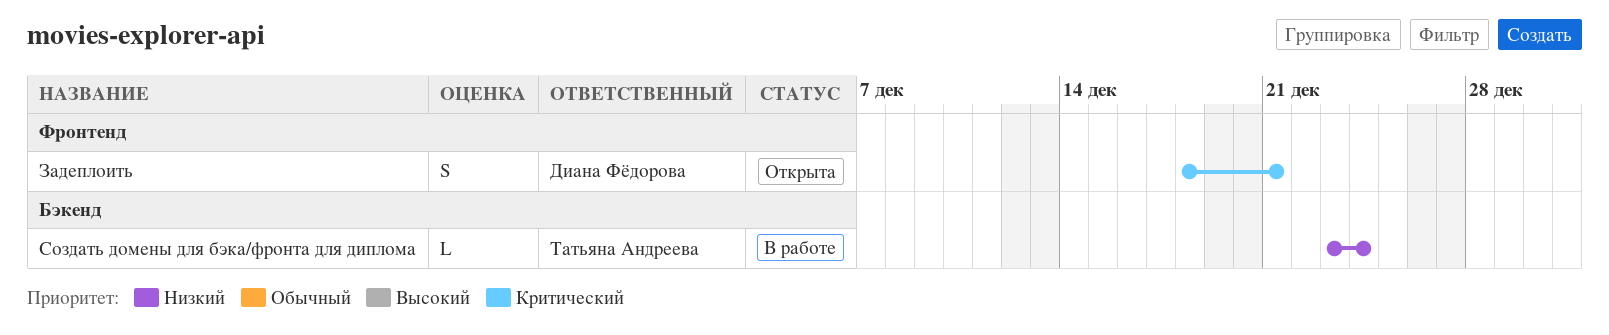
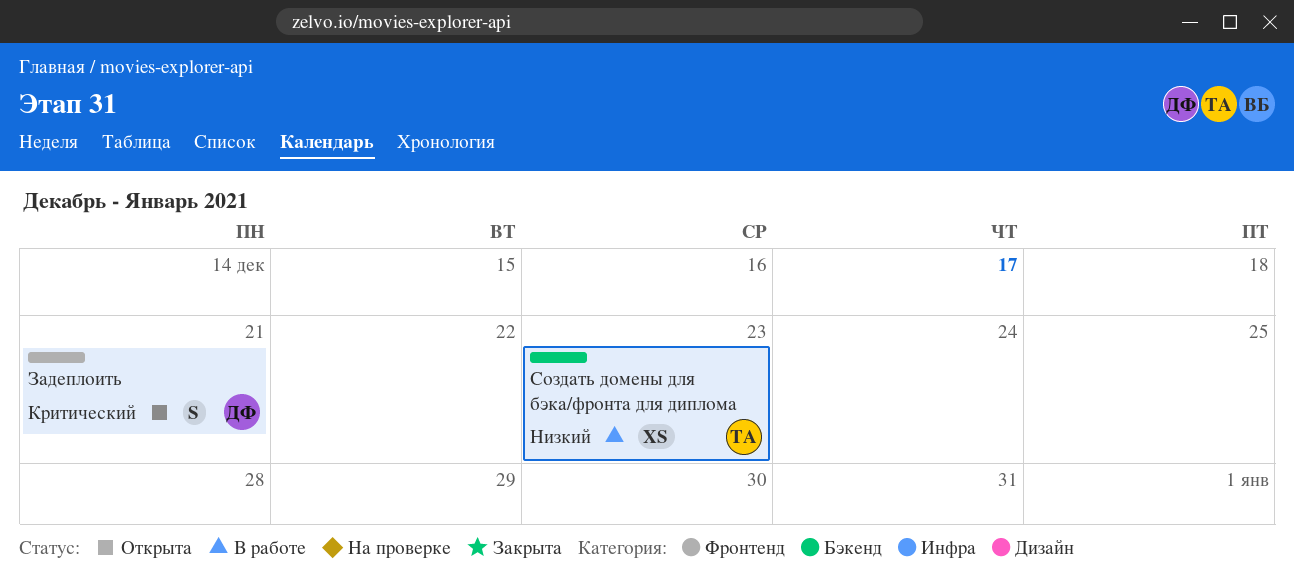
Создать домены для бэка/фронта для диплома, estimate: L -> XS
Создать домены для бэка/фронта для диплома, due: Dec 24 -> Dec 23

